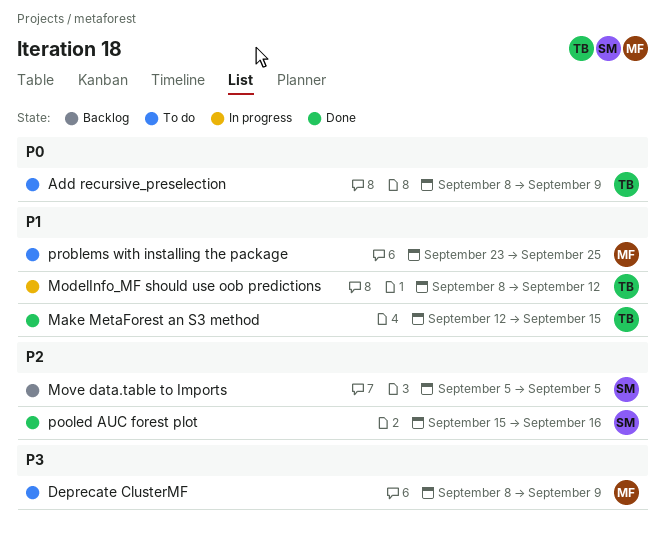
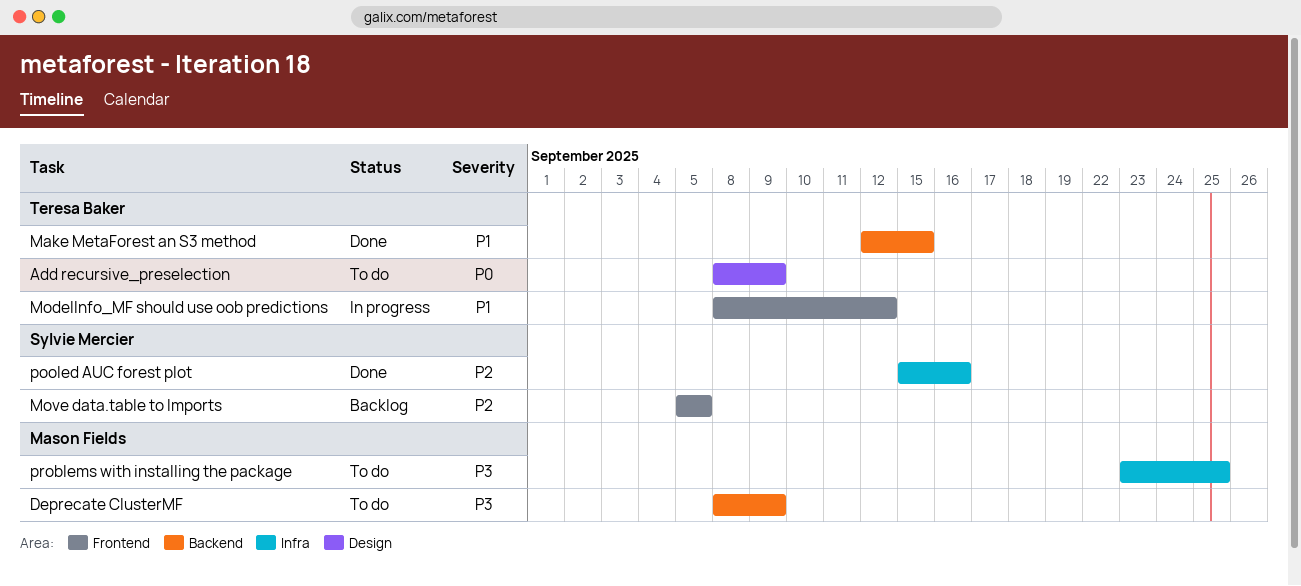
problems with installing the package, priority: P1 -> P3

